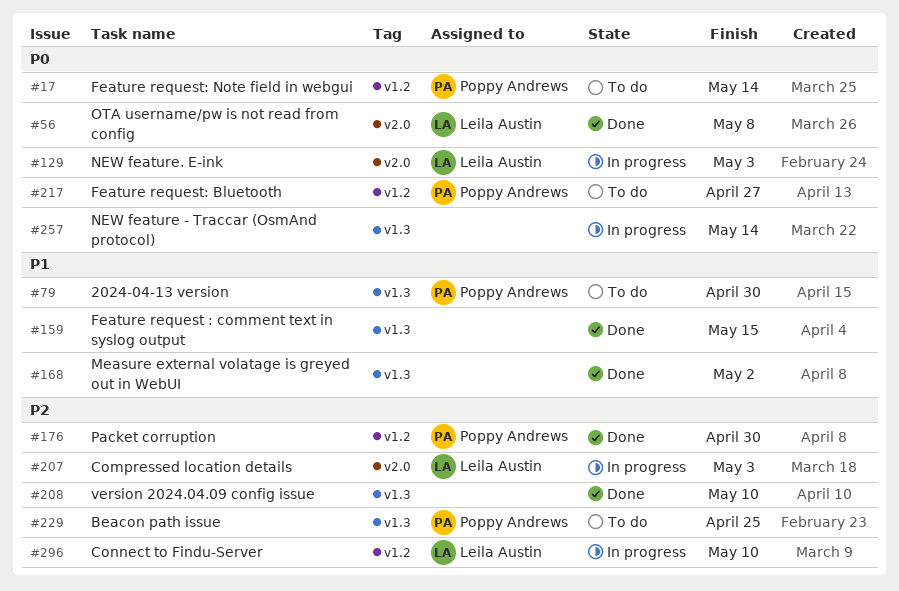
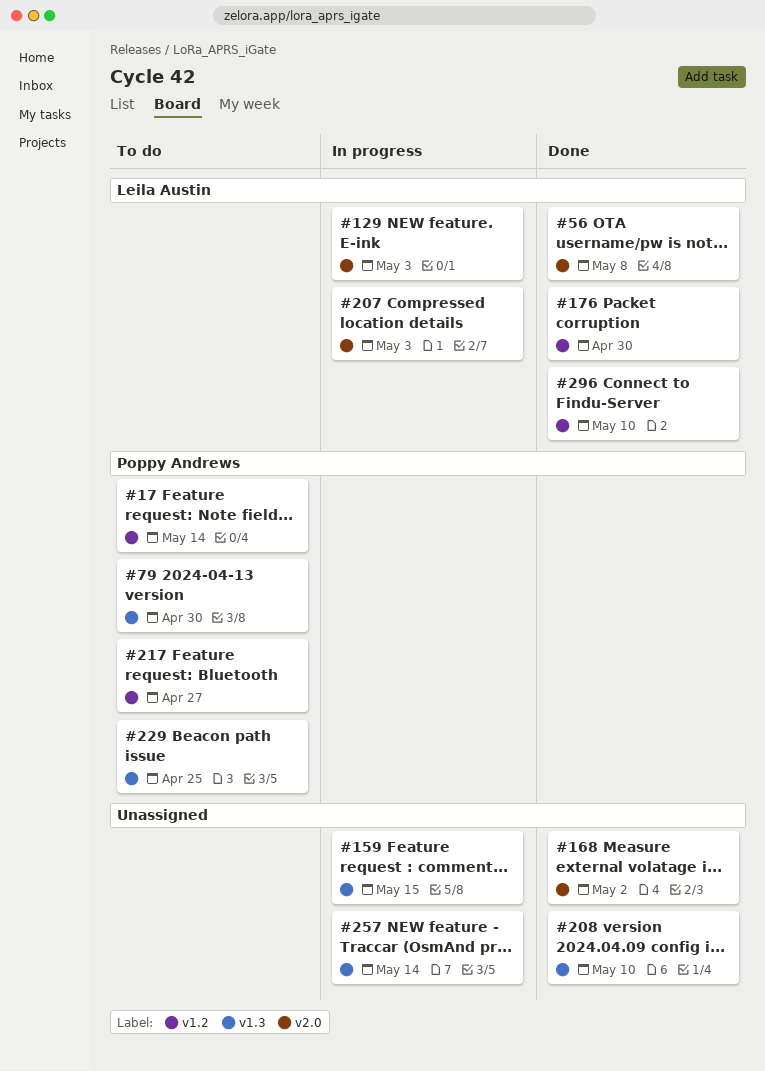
#159, status: Done -> In progress
#168, label: v1.3 -> v2.0
#176, owner: Poppy Andrews -> Leila Austin
#296, status: In progress -> Done

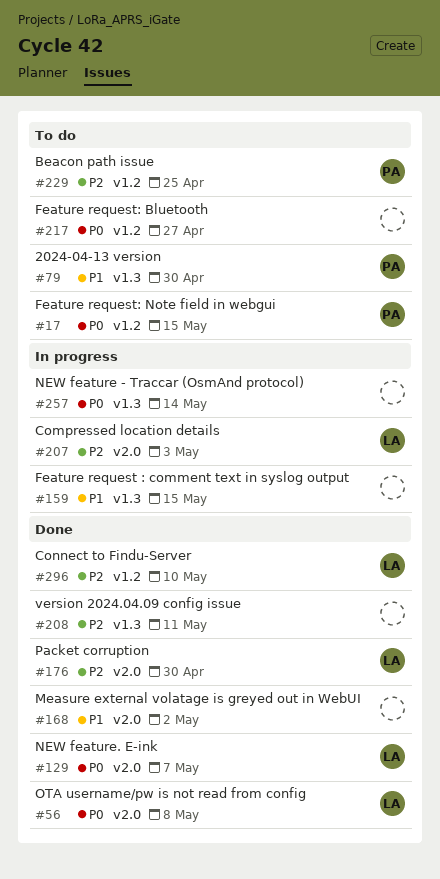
#17, due: May 14 -> May 15
#129, status: In progress -> Done
#129, due: May 3 -> May 7
#176, label: v1.2 -> v2.0
#208, due: May 10 -> May 11
#217, owner: Poppy Andrews -> none
#229, label: v1.3 -> v1.2

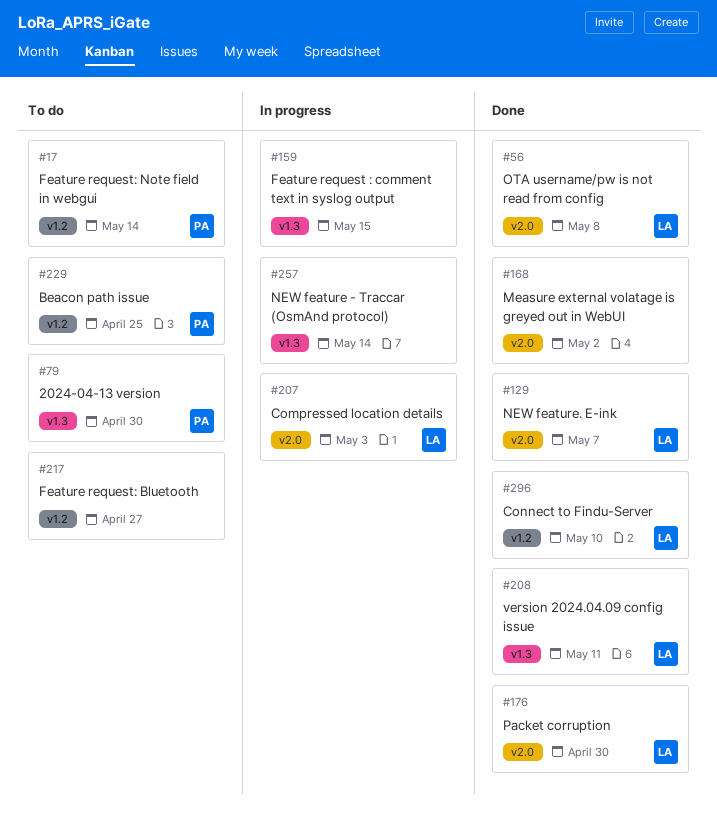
#17, due: May 15 -> May 14
#208, owner: none -> LA

